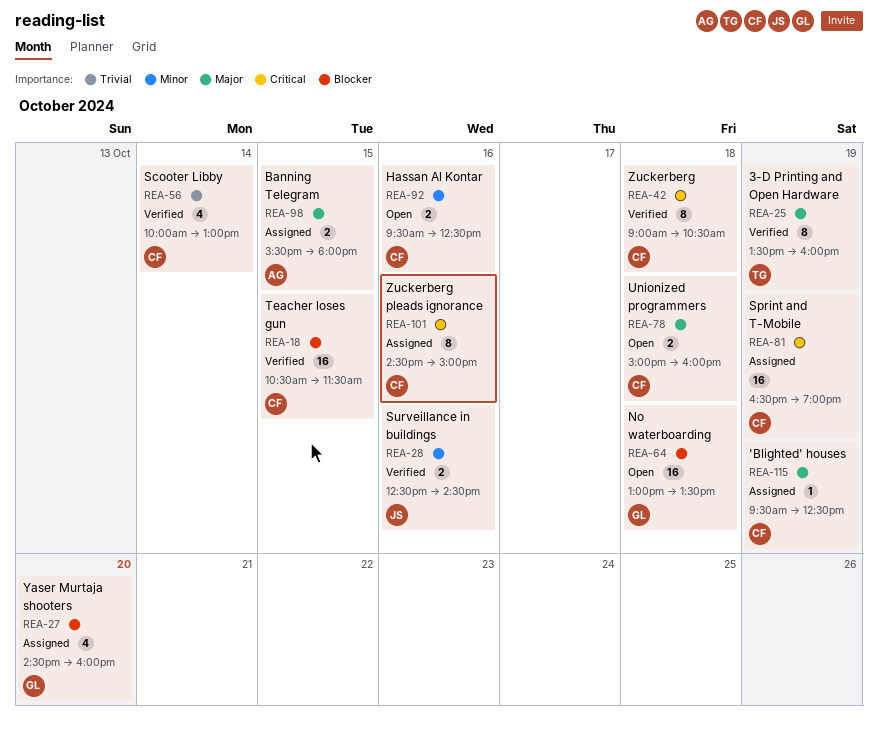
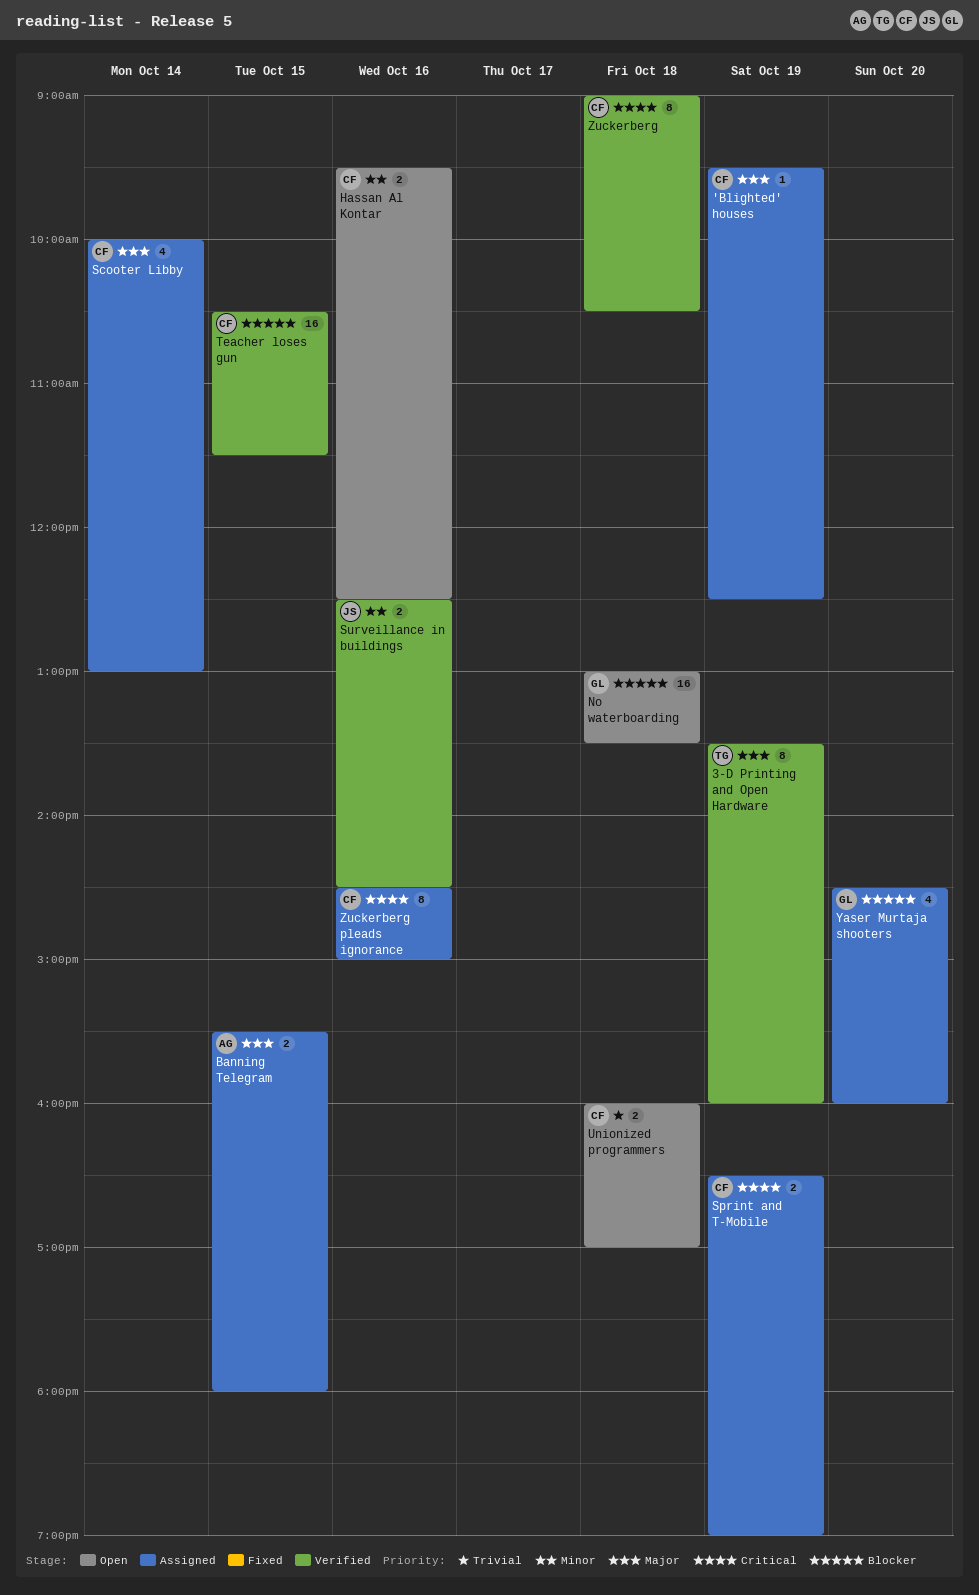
Scooter Libby, status: Verified -> Assigned
Scooter Libby, priority: Trivial -> Major
Sprint and T-Mobile, estimate: 16 -> 2
Unionized programmers, priority: Major -> Trivial
Unionized programmers, begins: 15:00 -> 16:00
Unionized programmers, ends: 16:00 -> 17:00

